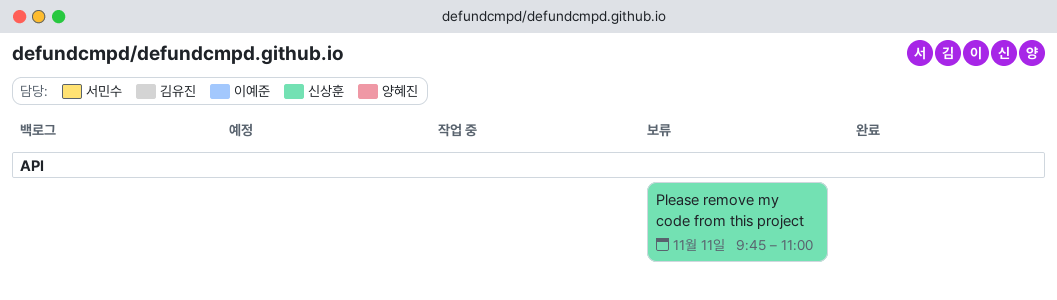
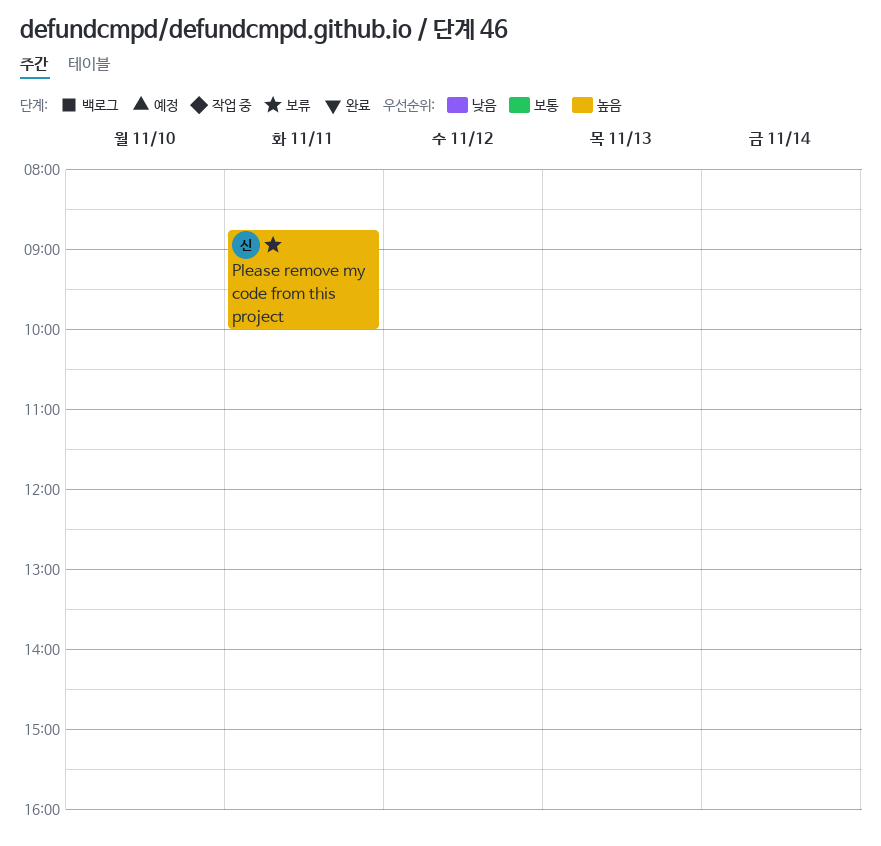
Please remove my code from this project, begins: 09:45 -> 08:45
Please remove my code from this project, ends: 11:00 -> 10:00

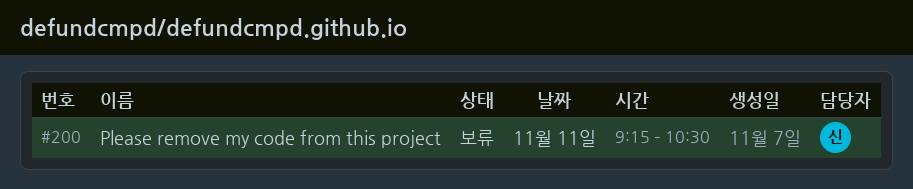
Please remove my code from this project, begins: 08:45 -> 09:15
Please remove my code from this project, ends: 10:00 -> 10:30

